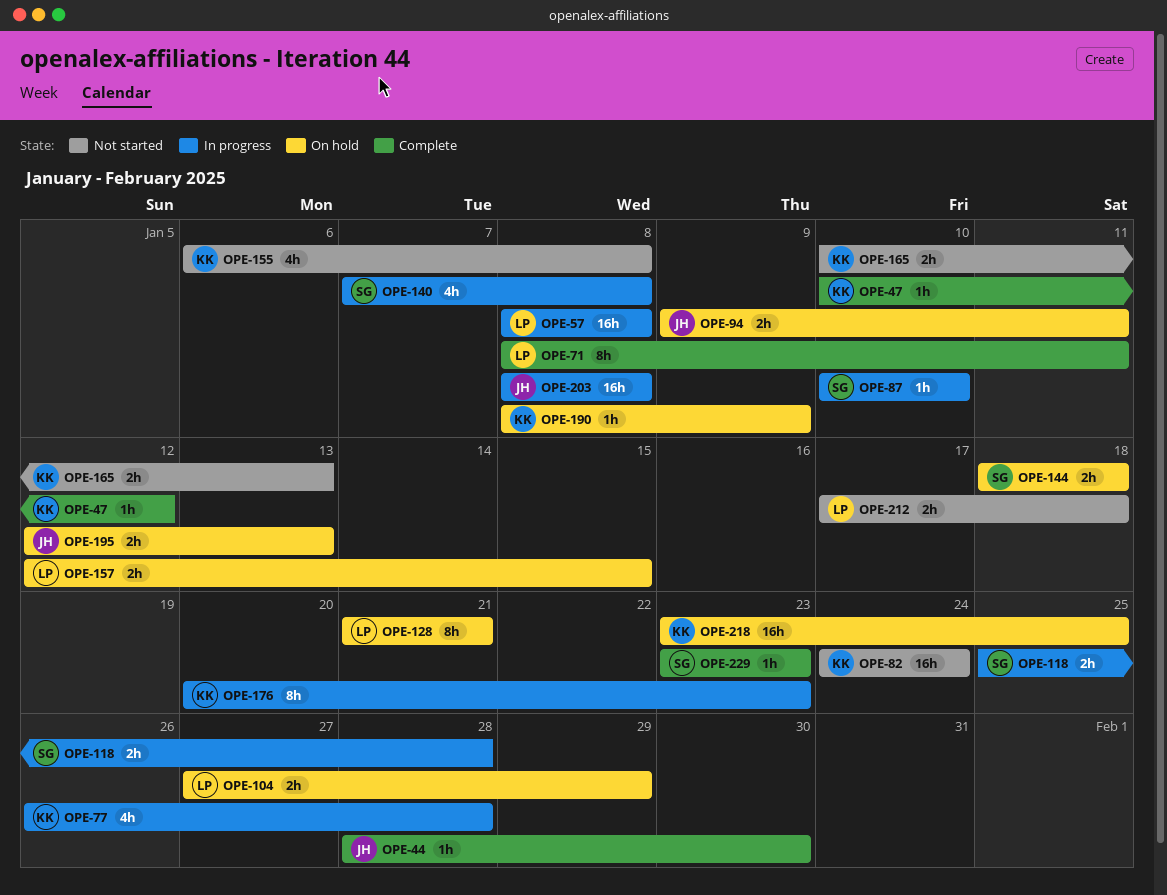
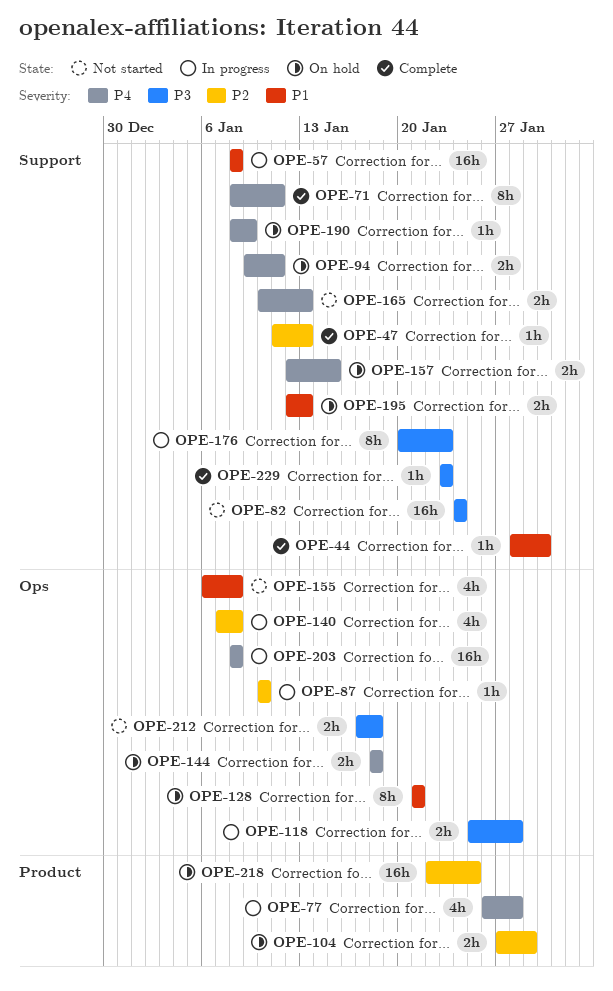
OPE-47, start: Jan 10 -> Jan 11
OPE-47, due: Jan 12 -> Jan 13
OPE-218, start: Jan 23 -> Jan 22

